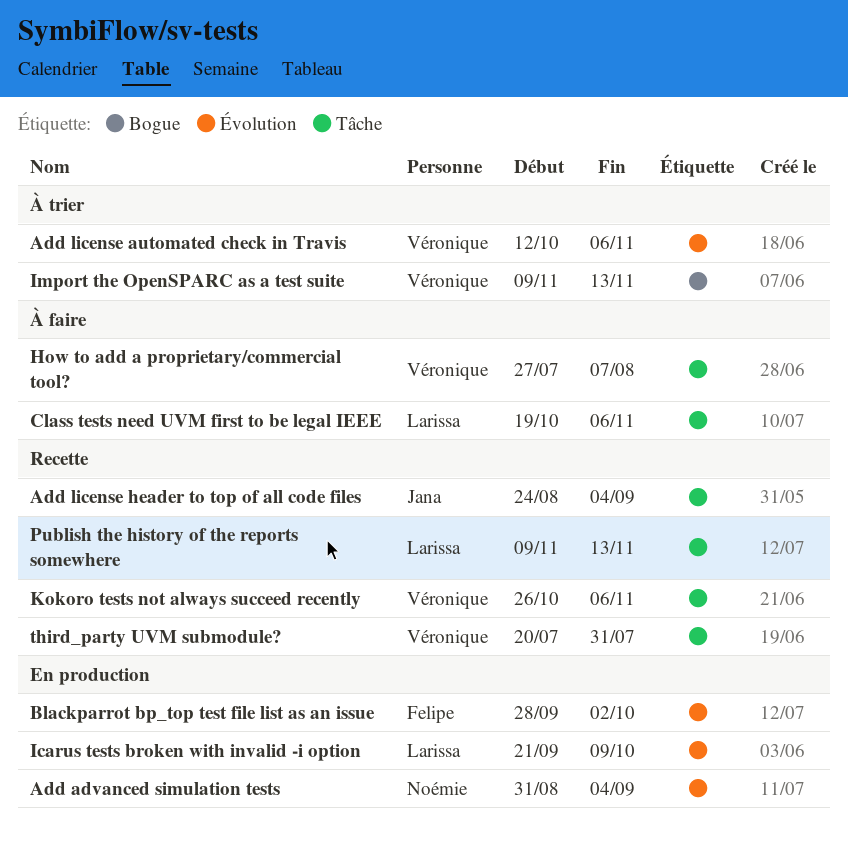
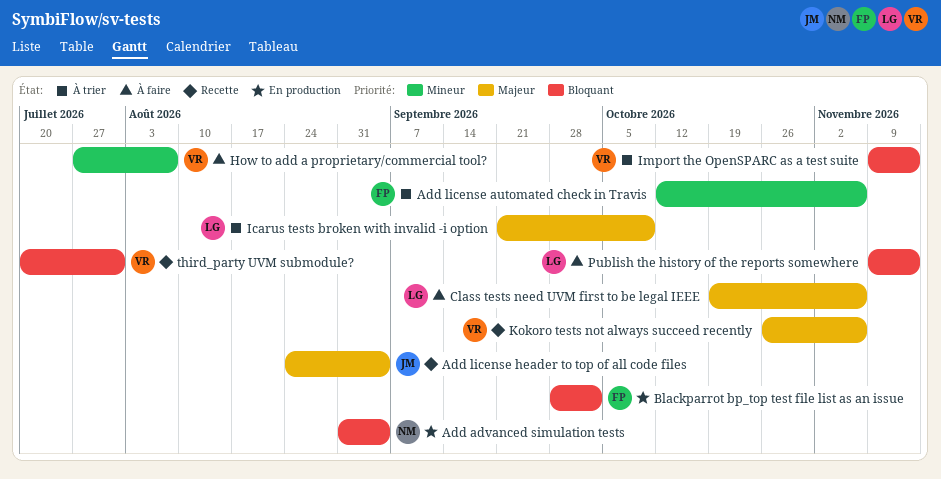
Add license automated check in Travis, owner: Véronique -> Felipe
Icarus tests broken with invalid -i option, status: En production -> À trier
Publish the history of the reports somewhere, status: Recette -> À faire

